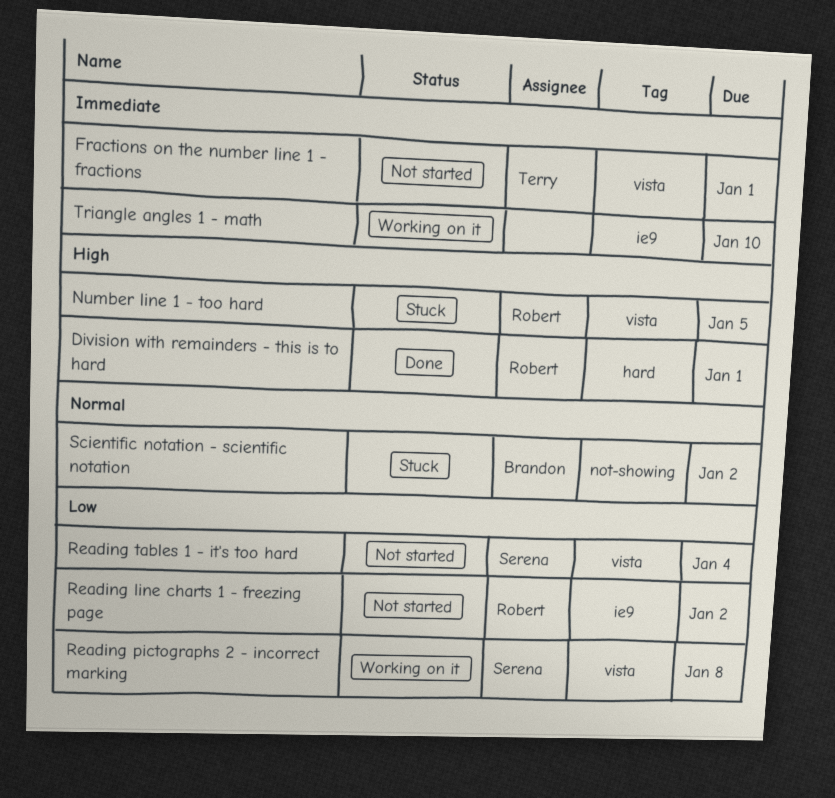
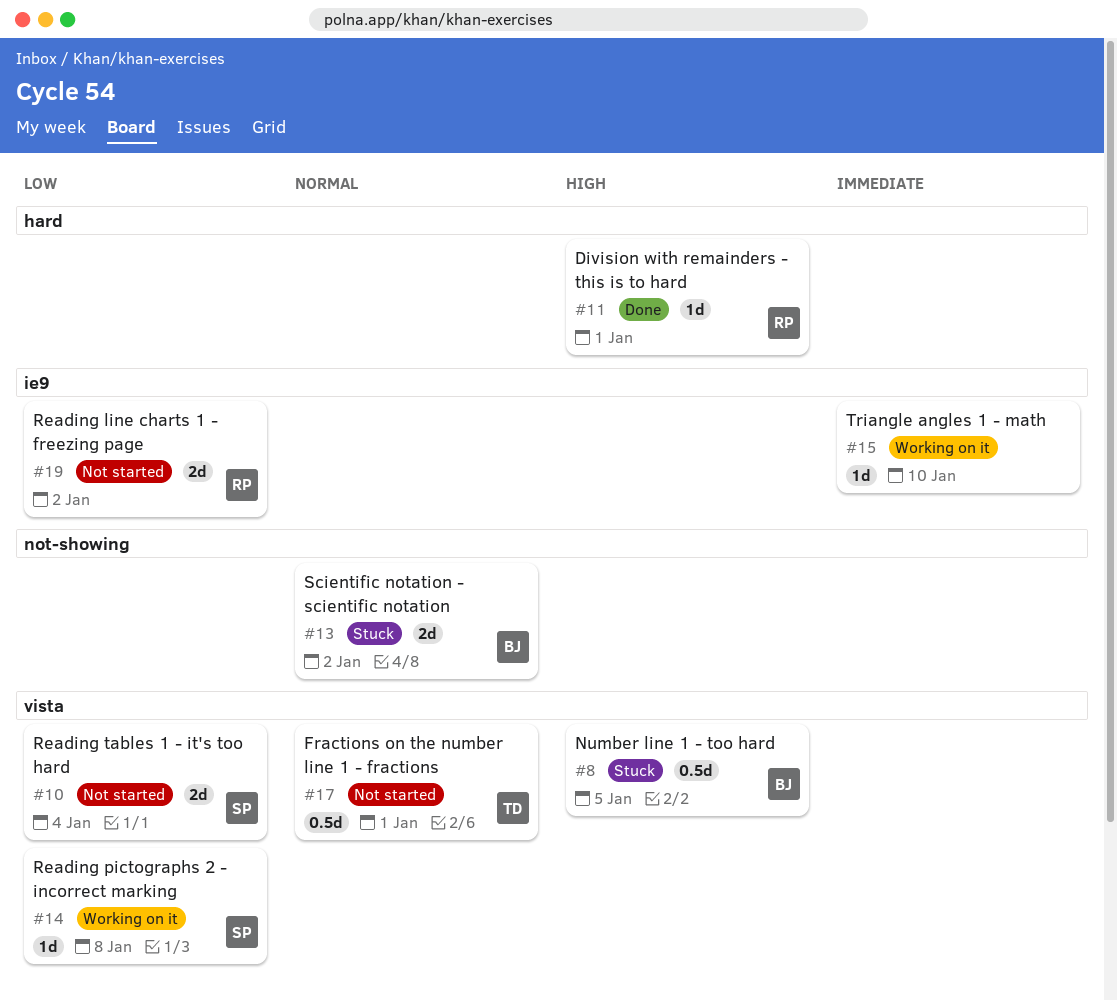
Fractions on the number line 1 - fractions, priority: Immediate -> Normal
Number line 1 - too hard, owner: Robert -> Brandon

